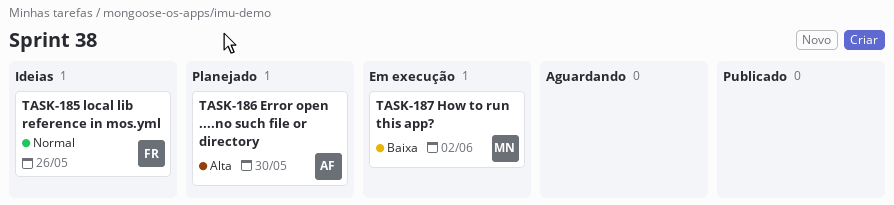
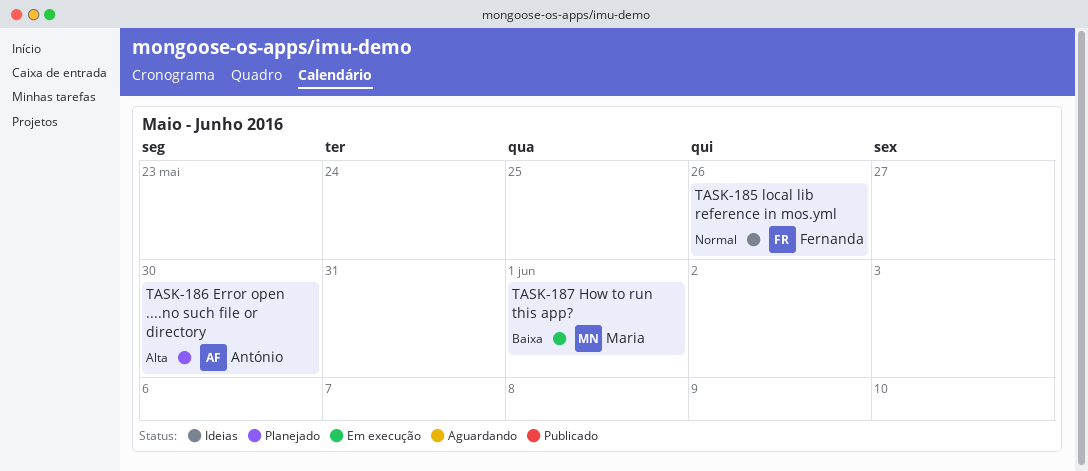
TASK-187, due: Jun 2 -> Jun 1

